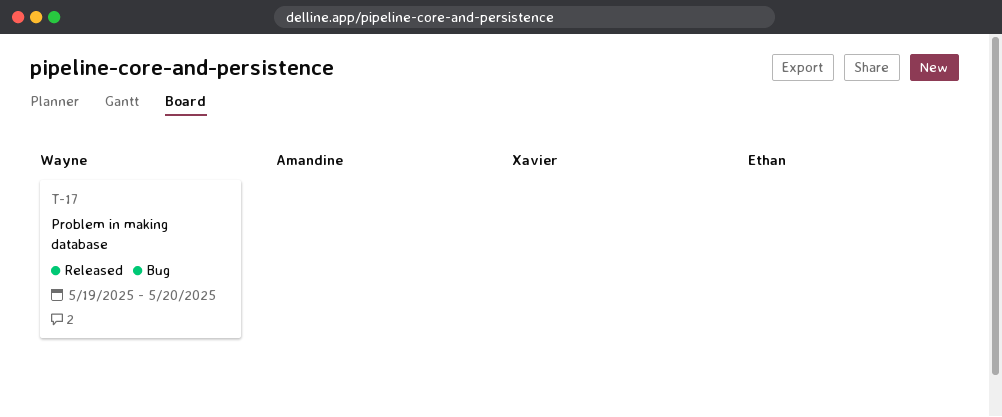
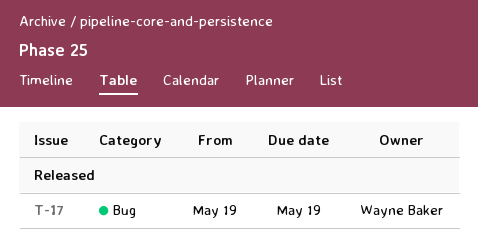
T-17, due: May 20 -> May 19

